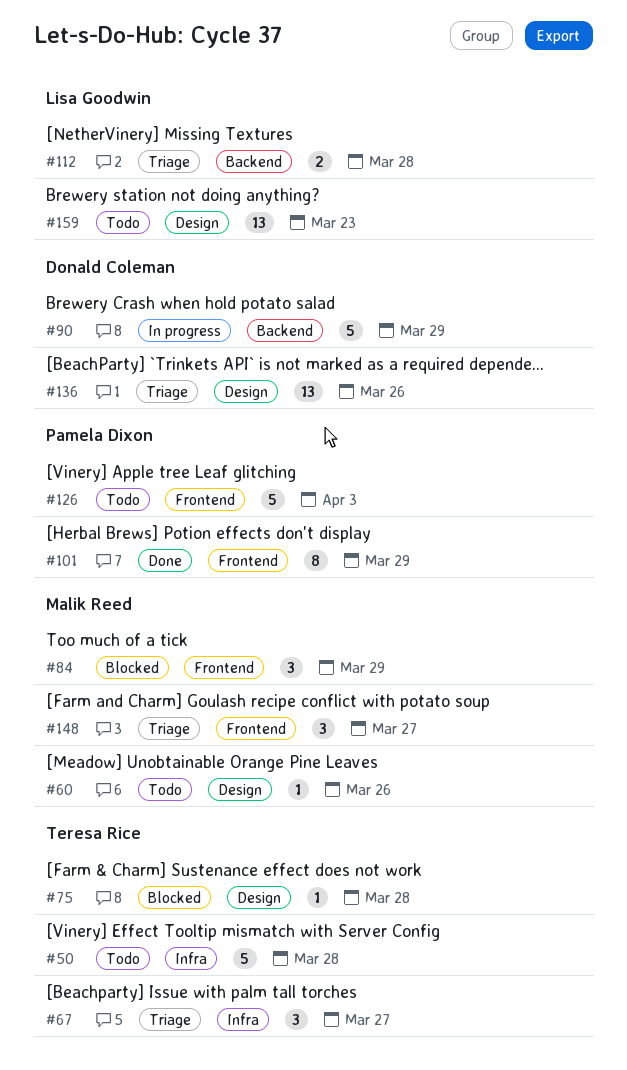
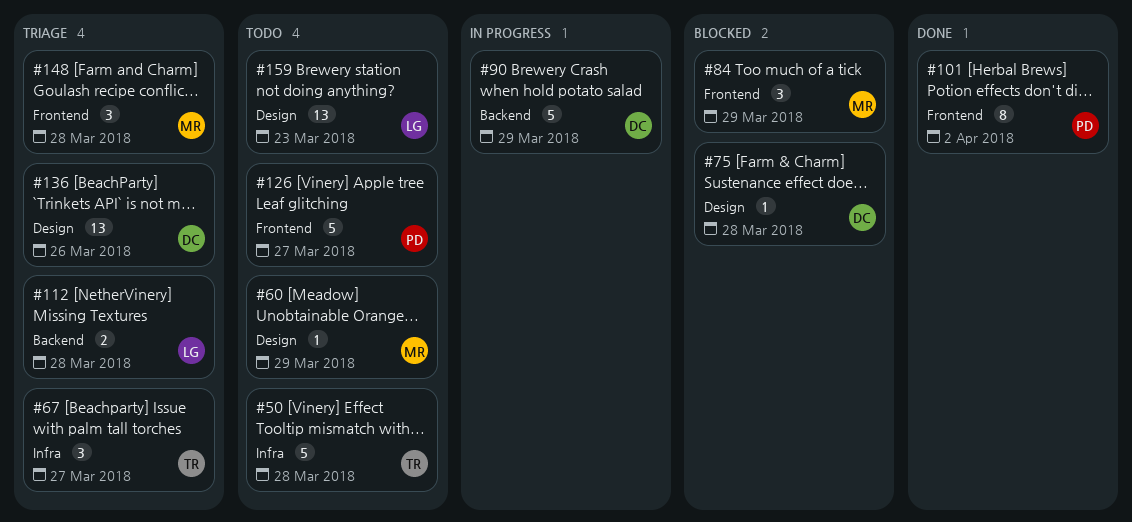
#60, due: Mar 26 -> Mar 29
#75, owner: Teresa Rice -> Donald Coleman
#101, due: Mar 29 -> Apr 2
#126, due: Apr 3 -> Mar 27
#148, due: Mar 27 -> Mar 28

